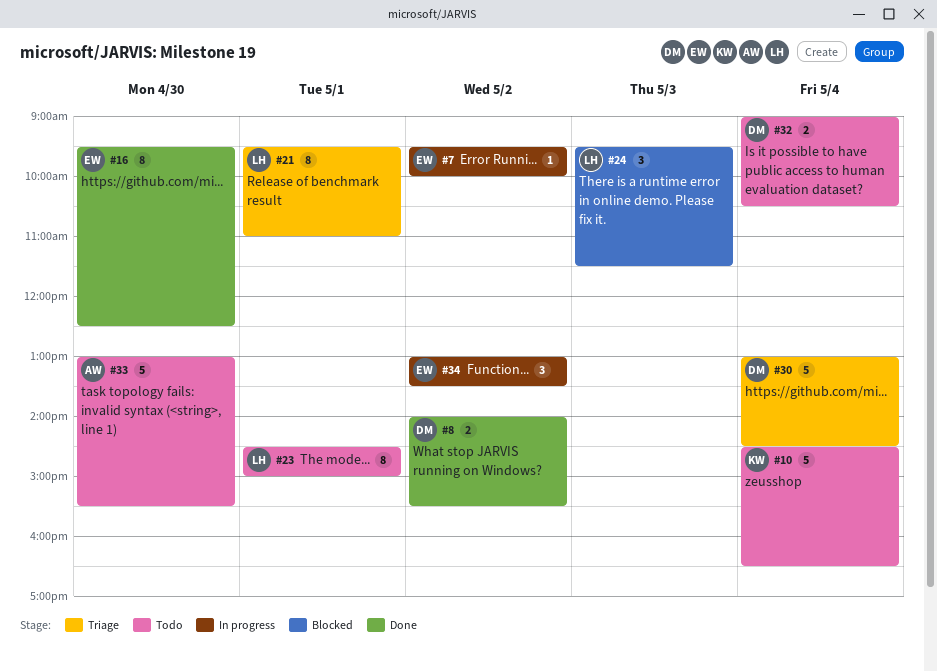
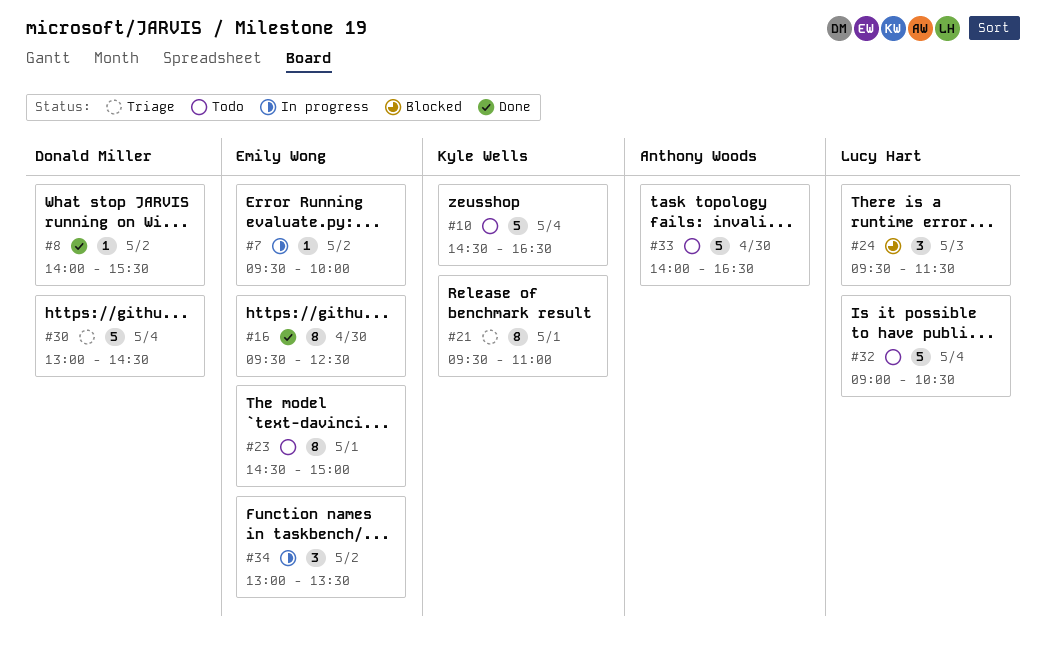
#8, estimate: 2 -> 1
#21, owner: Lucy Hart -> Kyle Wells
#23, owner: Lucy Hart -> Emily Wong
#32, owner: Donald Miller -> Lucy Hart
#32, estimate: 2 -> 5
#33, begins: 13:00 -> 14:00
#33, ends: 15:30 -> 16:30

